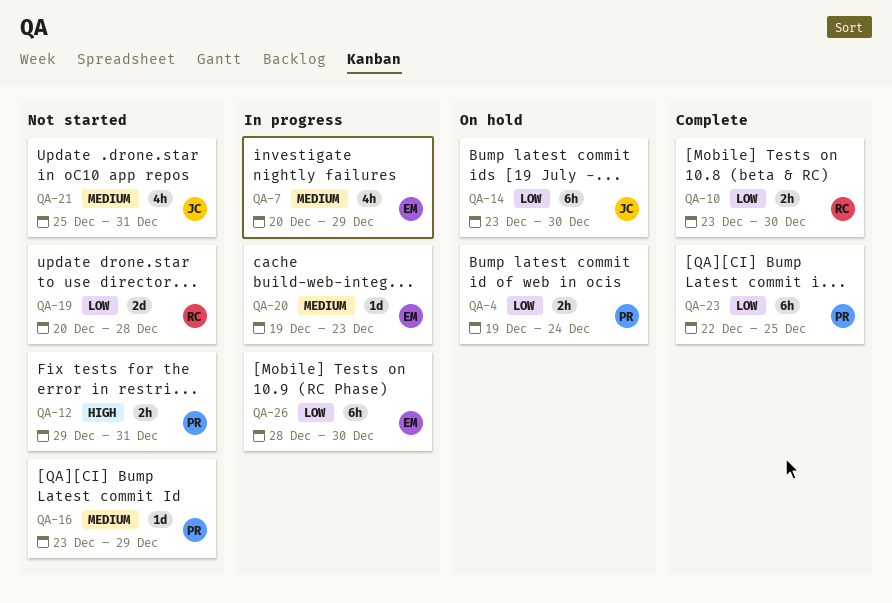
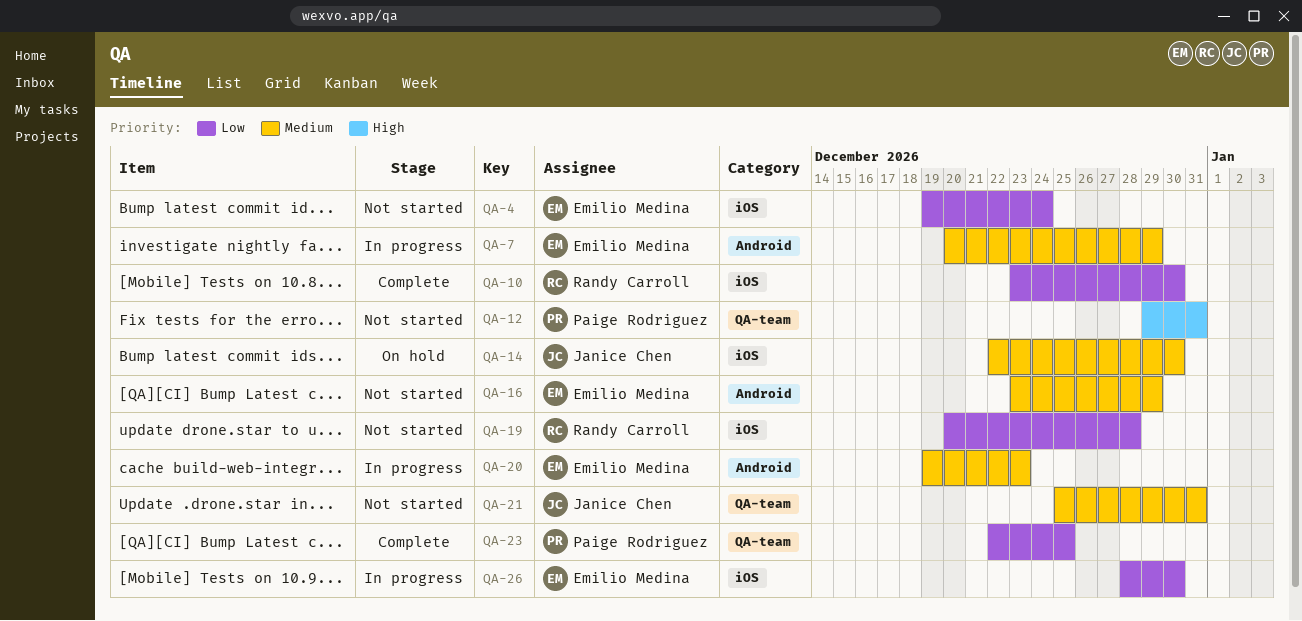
QA-4, status: On hold -> Not started
QA-4, owner: Paige Rodriguez -> Emilio Medina
QA-14, priority: Low -> Medium
QA-14, start: Dec 23 -> Dec 22
QA-16, owner: Paige Rodriguez -> Emilio Medina

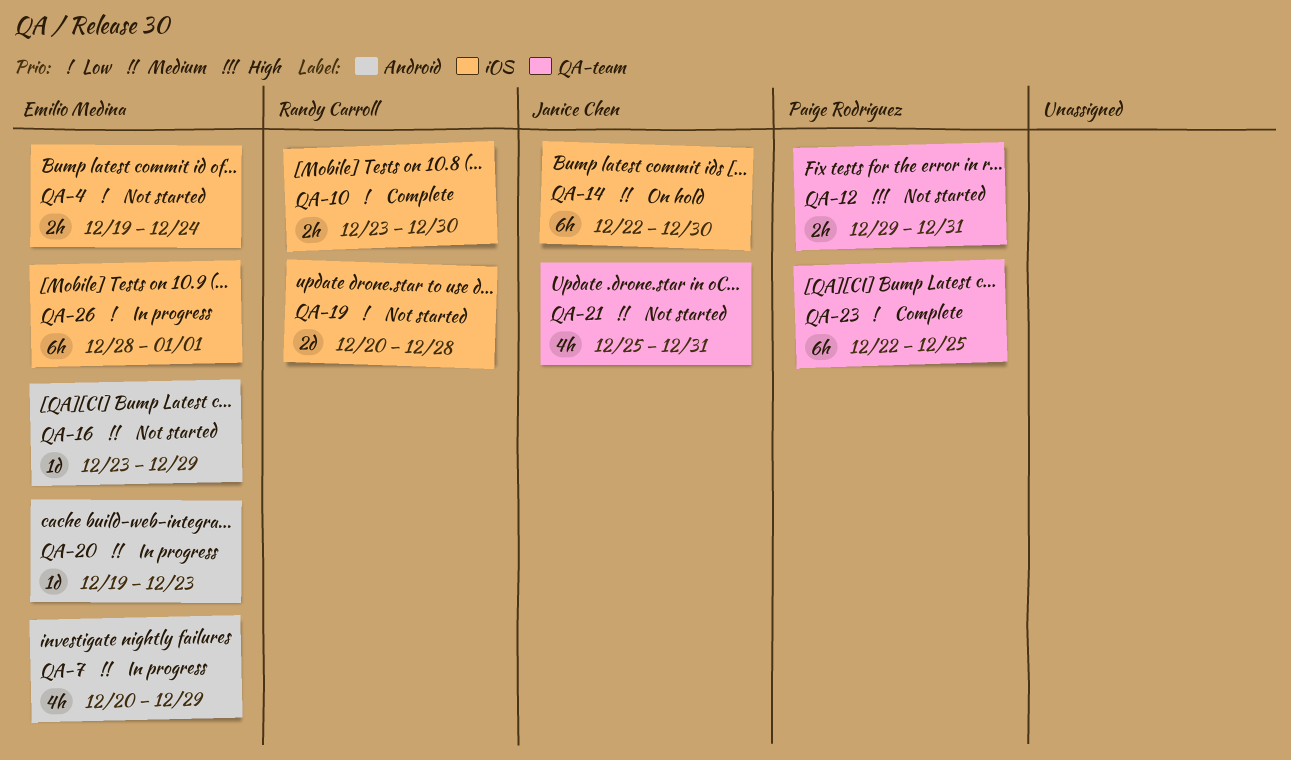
QA-26, due: Dec 30 -> Jan 1

